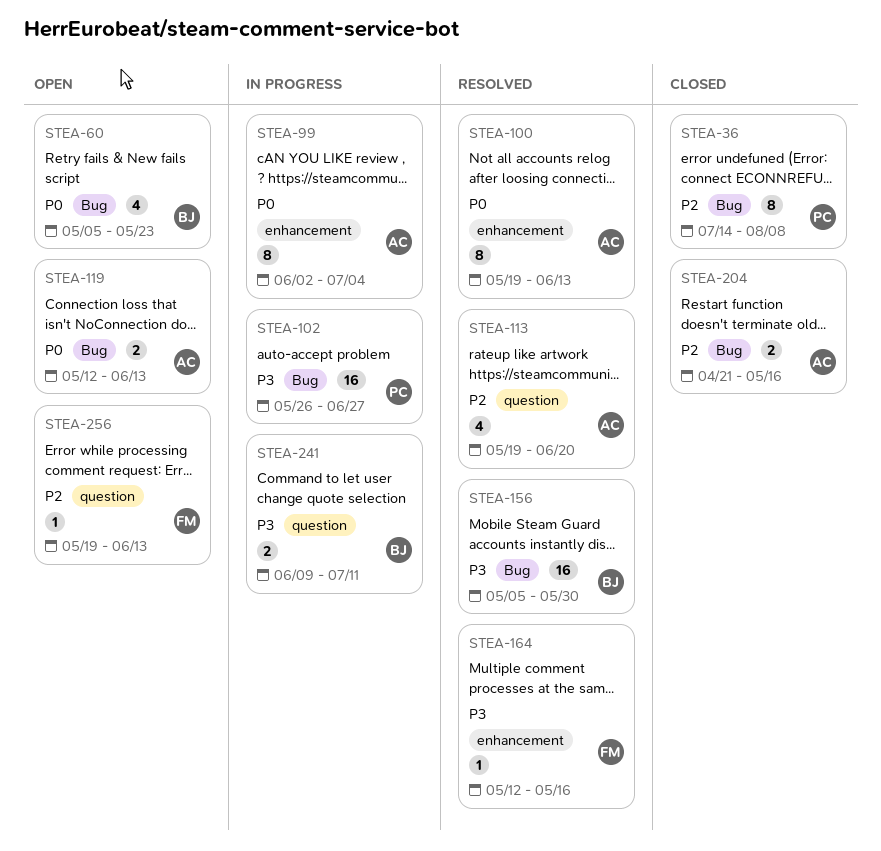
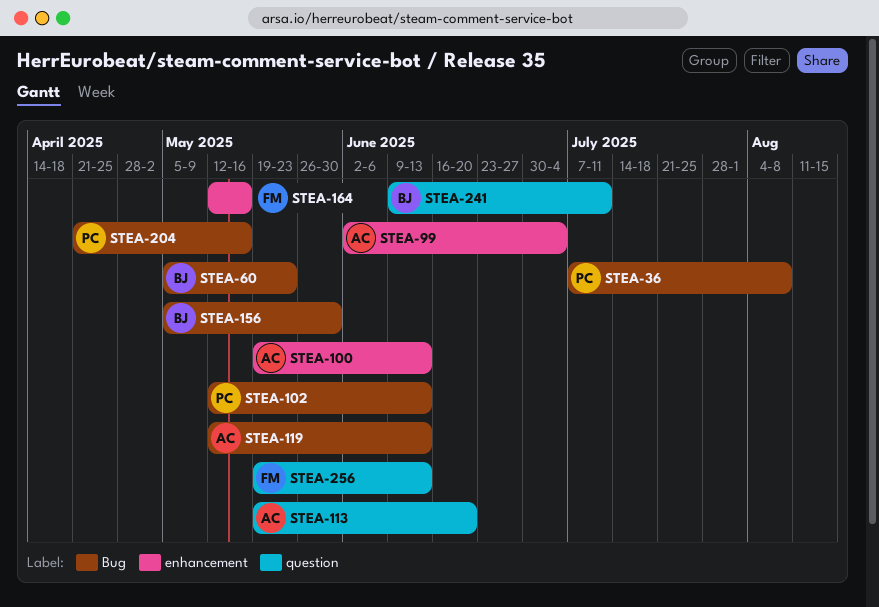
STEA-36, start: Jul 14 -> Jul 7
STEA-102, start: May 26 -> May 12
STEA-102, due: Jun 27 -> Jun 13
STEA-204, owner: AC -> PC

